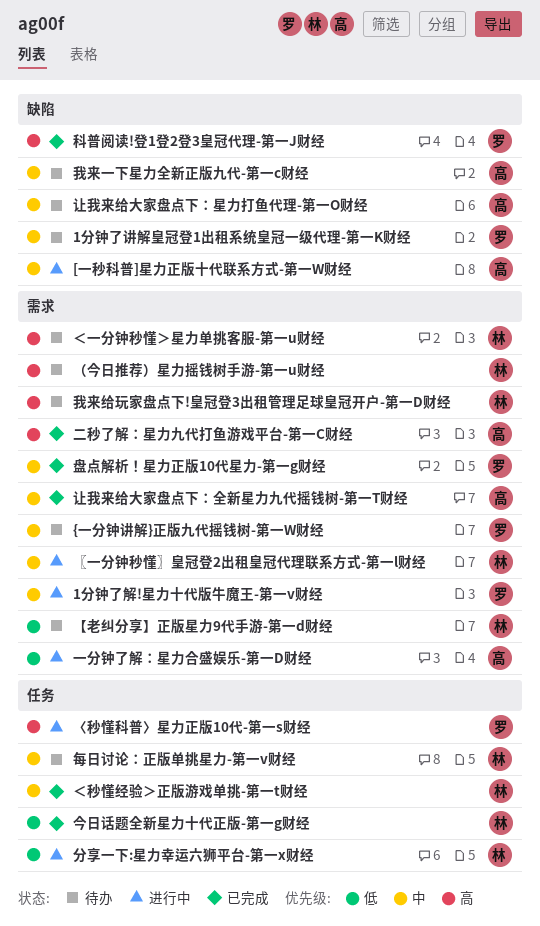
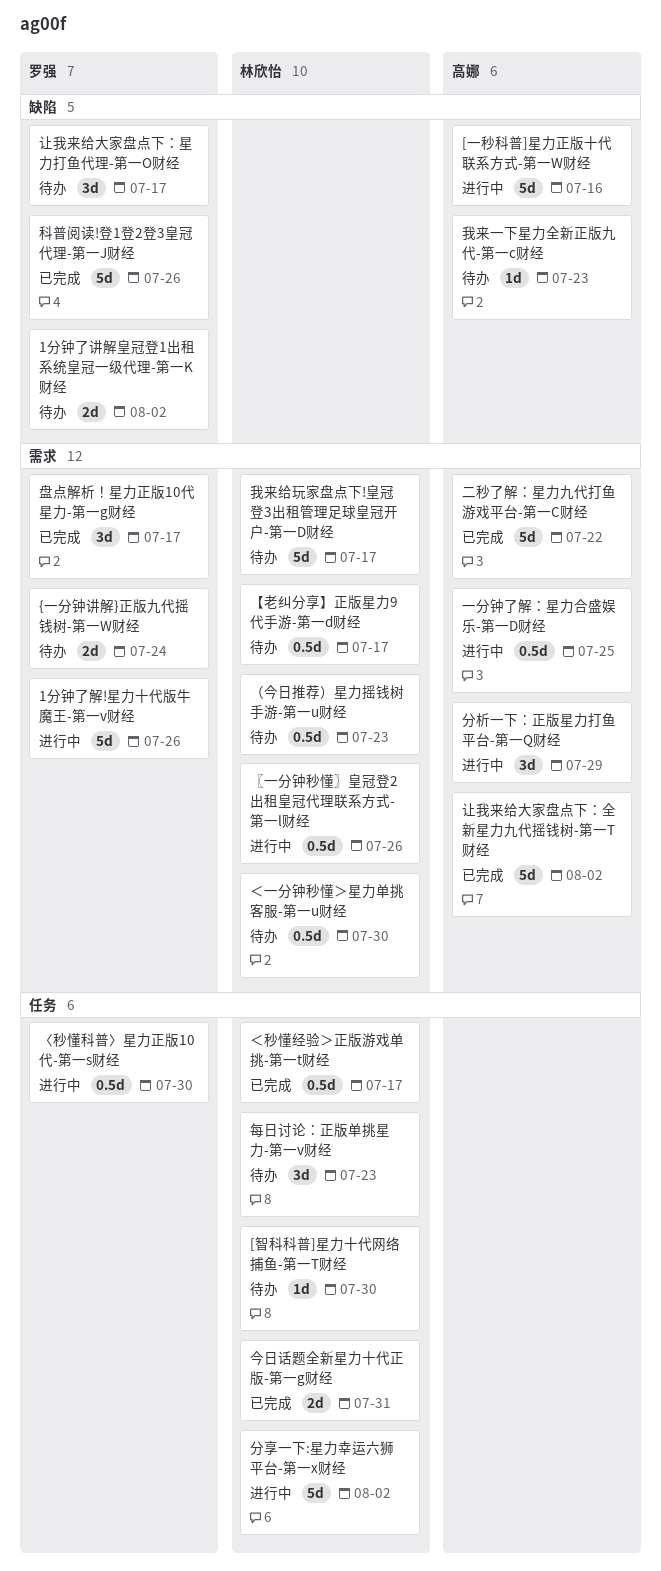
[智科科普]星力十代网络捕鱼-第一T财经: none -> present
分析一下：正版星力打鱼平台-第一Q财经: none -> present
让我来给大家盘点下：星力打鱼代理-第一O财经, owner: 高娜 -> 罗强

